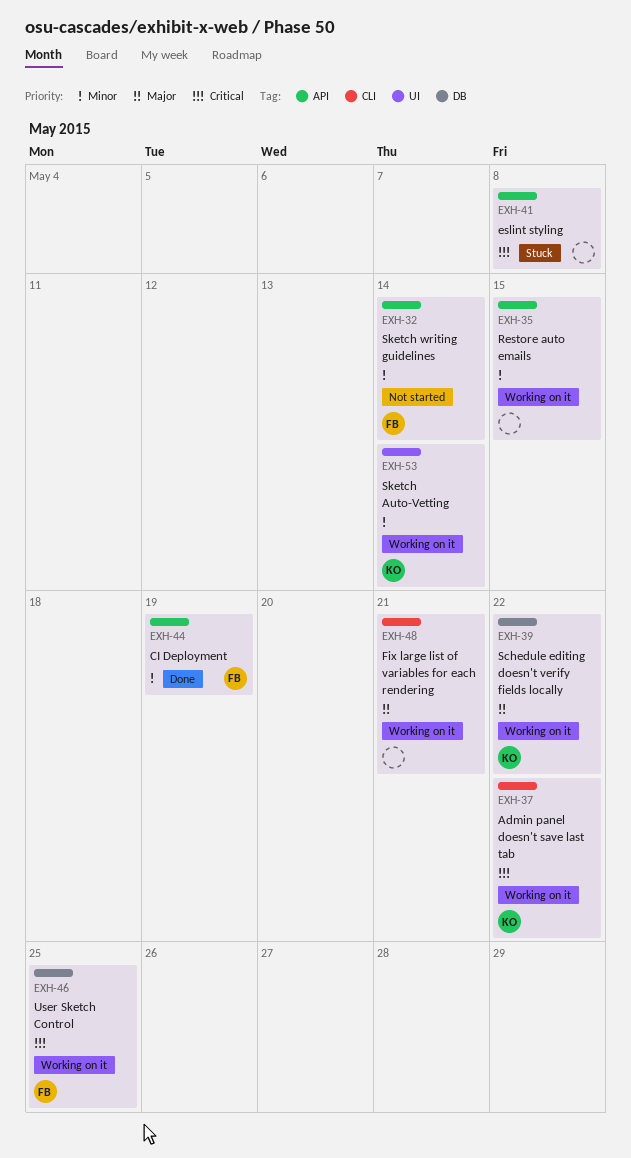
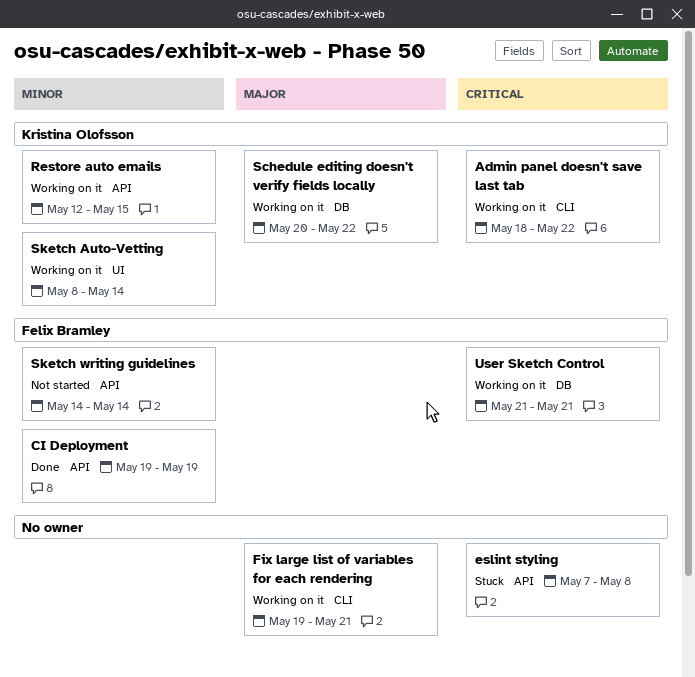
Restore auto emails, owner: none -> Kristina Olofsson
User Sketch Control, due: May 25 -> May 21

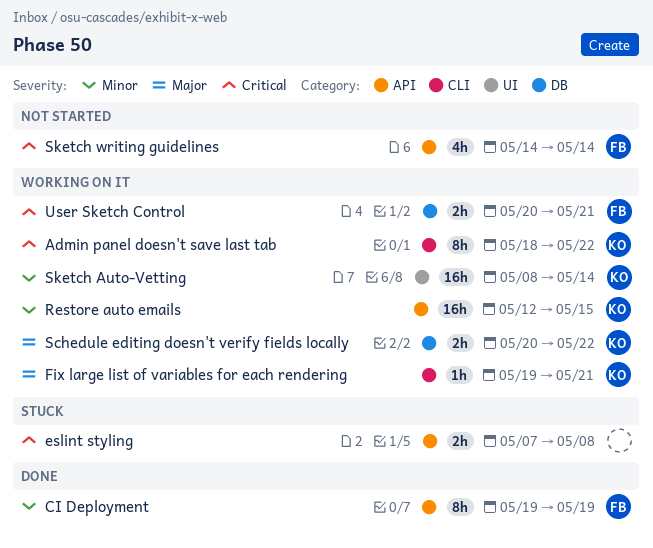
Fix large list of variables for each rendering, owner: none -> Kristina Olofsson
Sketch writing guidelines, priority: Minor -> Critical
User Sketch Control, start: May 21 -> May 20

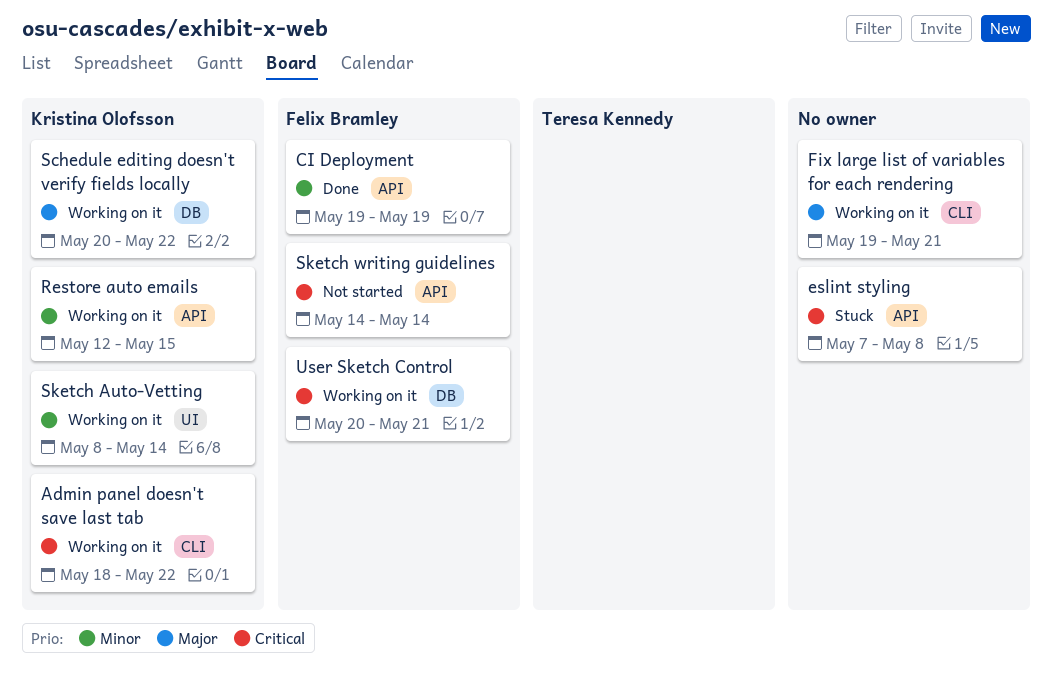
Fix large list of variables for each rendering, owner: Kristina Olofsson -> none

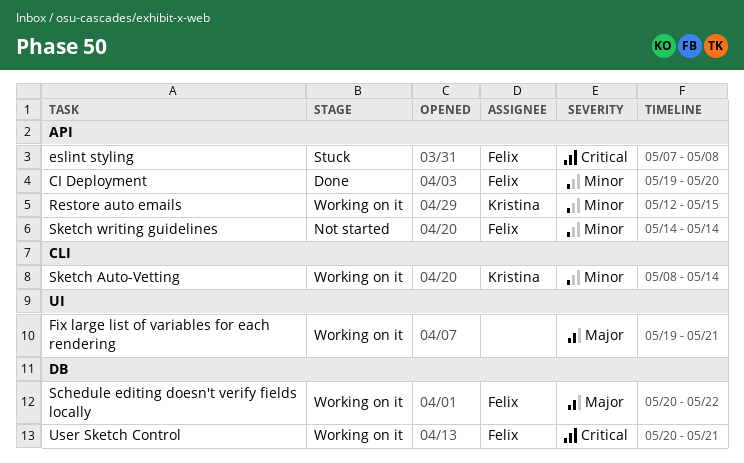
Admin panel doesn't save last tab: present -> none
CI Deployment, due: May 19 -> May 20
eslint styling, owner: none -> Felix Bramley
Fix large list of variables for each rendering, label: CLI -> UI
Schedule editing doesn't verify fields locally, owner: Kristina Olofsson -> Felix Bramley
Sketch Auto-Vetting, label: UI -> CLI
Sketch writing guidelines, priority: Critical -> Minor

